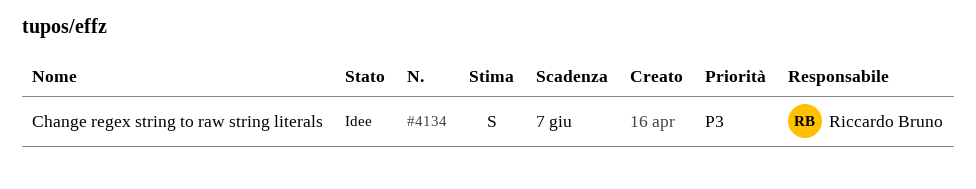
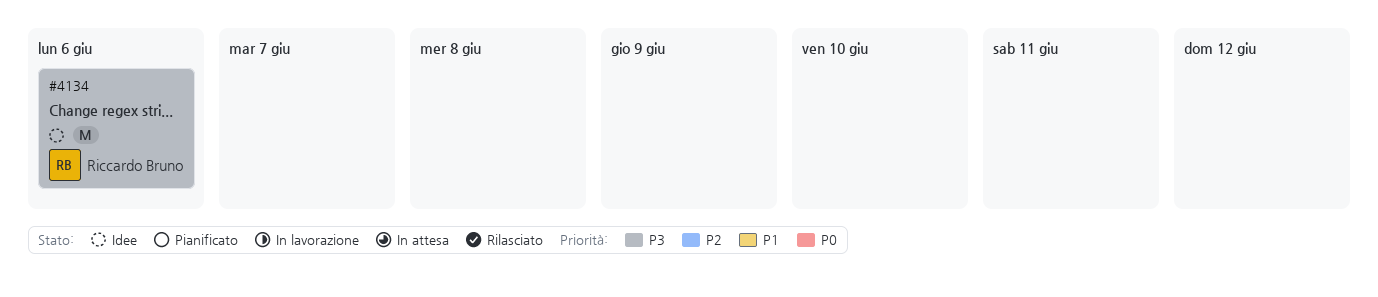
#4134, estimate: S -> M
#4134, due: Jun 7 -> Jun 6

